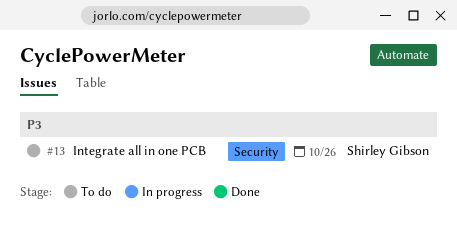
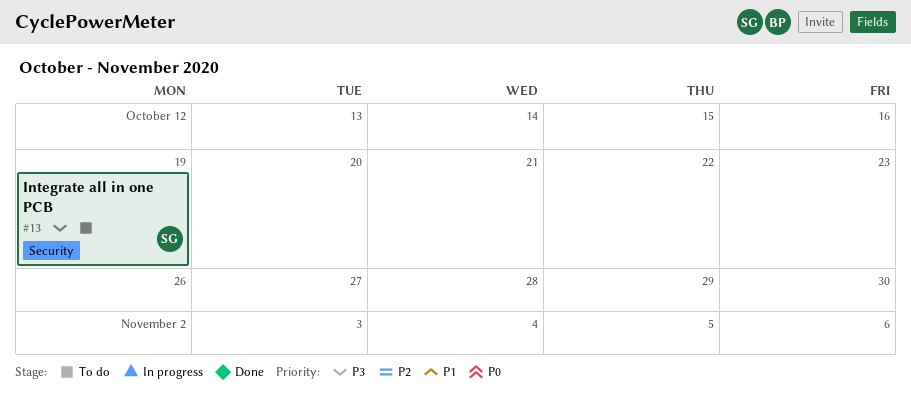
#13, due: Oct 26 -> Oct 19

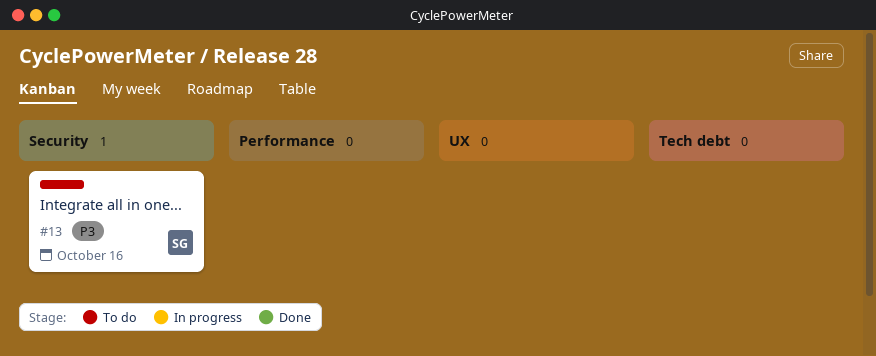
#13, due: Oct 19 -> Oct 16

